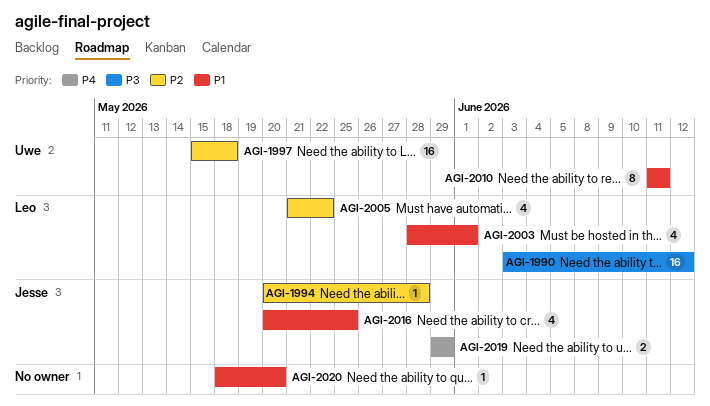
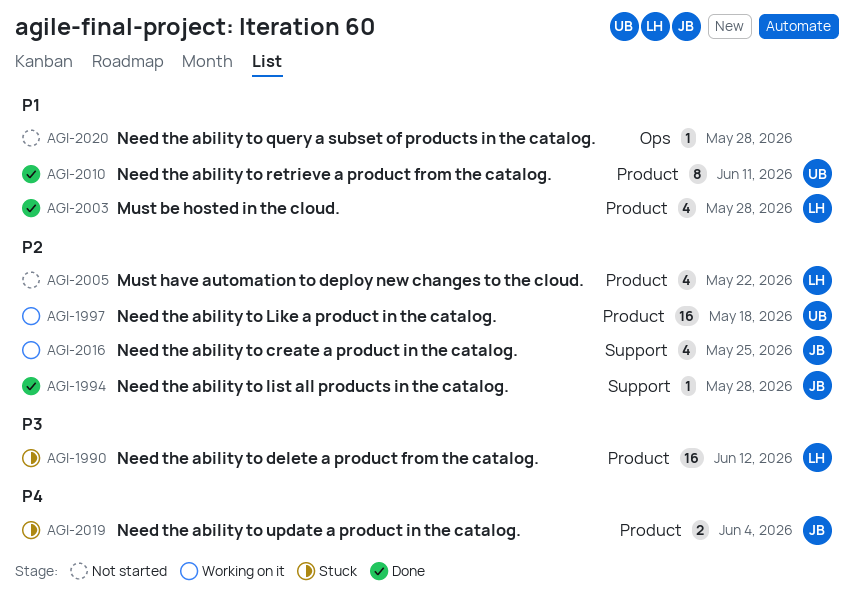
AGI-2003, due: Jun 1 -> May 28
AGI-2016, priority: P1 -> P2
AGI-2019, due: May 29 -> Jun 4
AGI-2020, due: May 20 -> May 28

